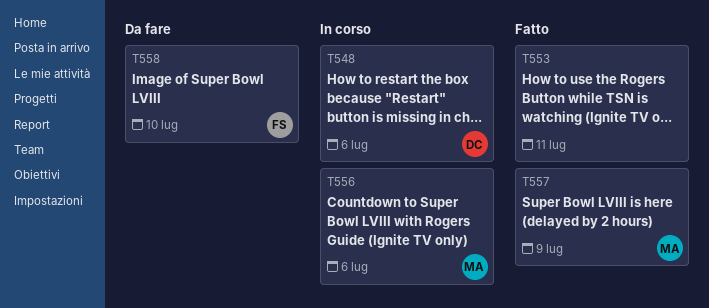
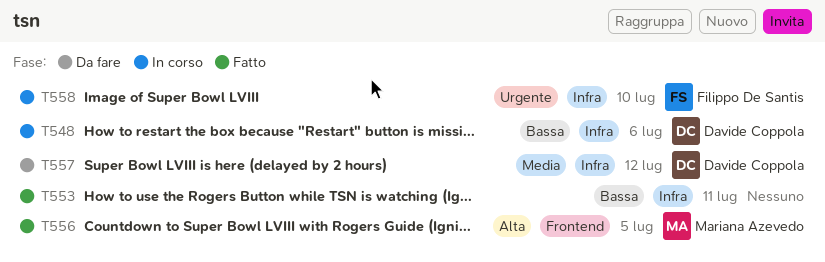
T556, status: In corso -> Fatto
T556, due: Jul 6 -> Jul 5
T557, status: Fatto -> Da fare
T557, owner: Mariana Azevedo -> Davide Coppola
T557, due: Jul 9 -> Jul 12
T558, status: Da fare -> In corso

